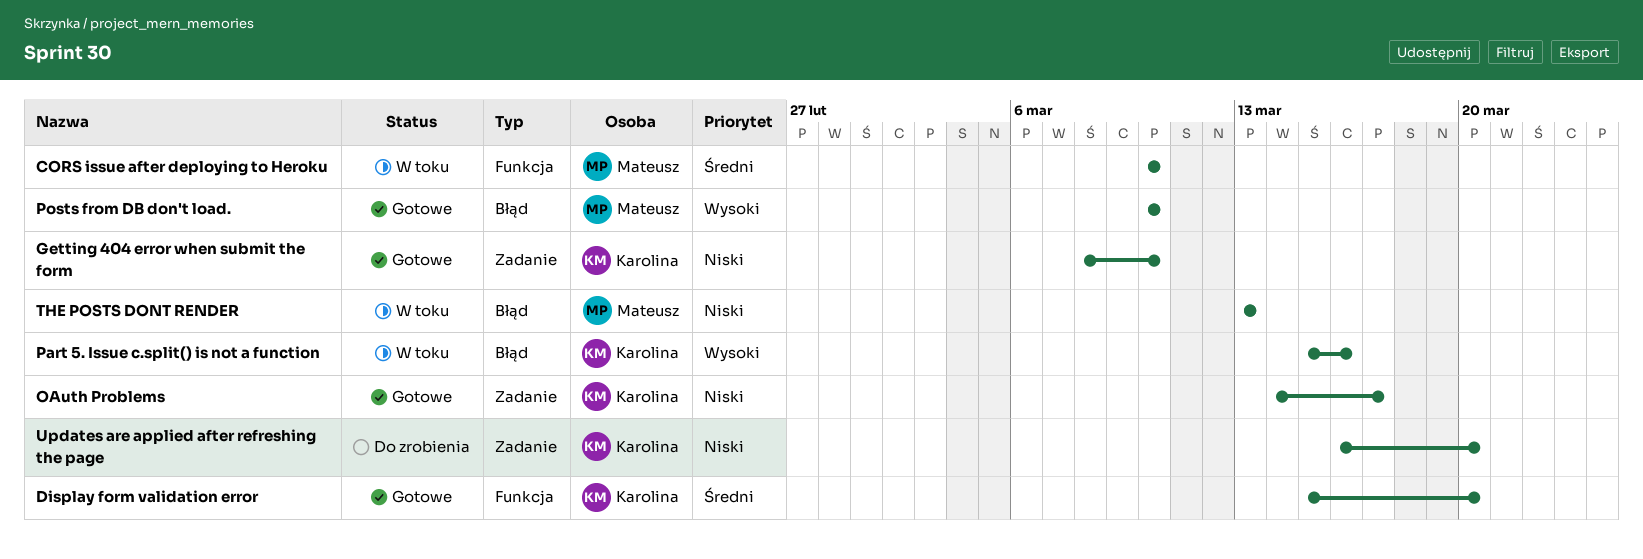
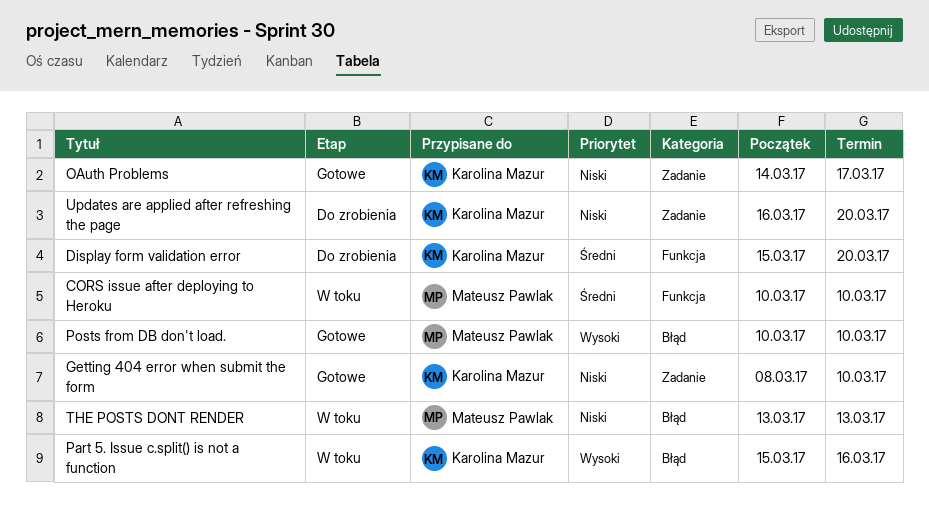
Display form validation error, status: Gotowe -> Do zrobienia

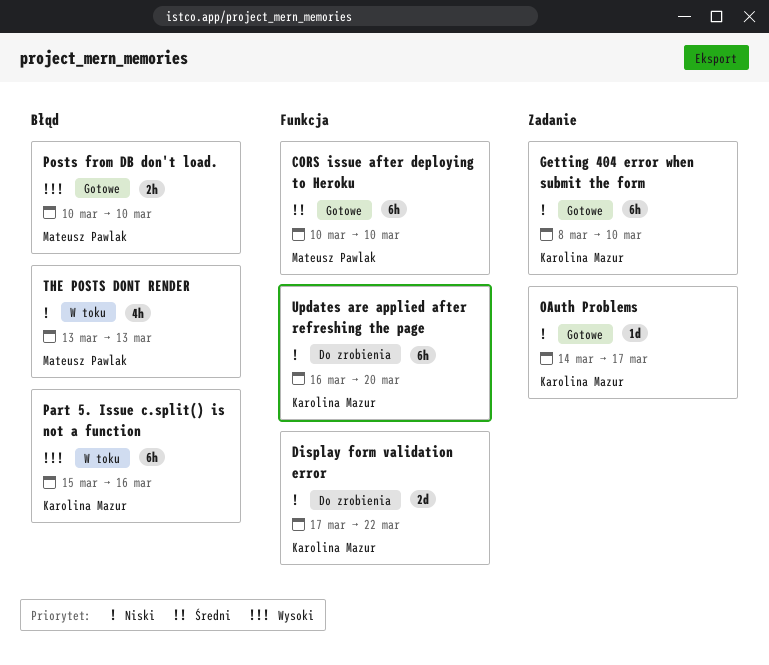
CORS issue after deploying to Heroku, status: W toku -> Gotowe
Display form validation error, priority: Średni -> Niski
Display form validation error, start: Mar 15 -> Mar 17
Display form validation error, due: Mar 20 -> Mar 22
Updates are applied after refreshing the page, label: Zadanie -> Funkcja

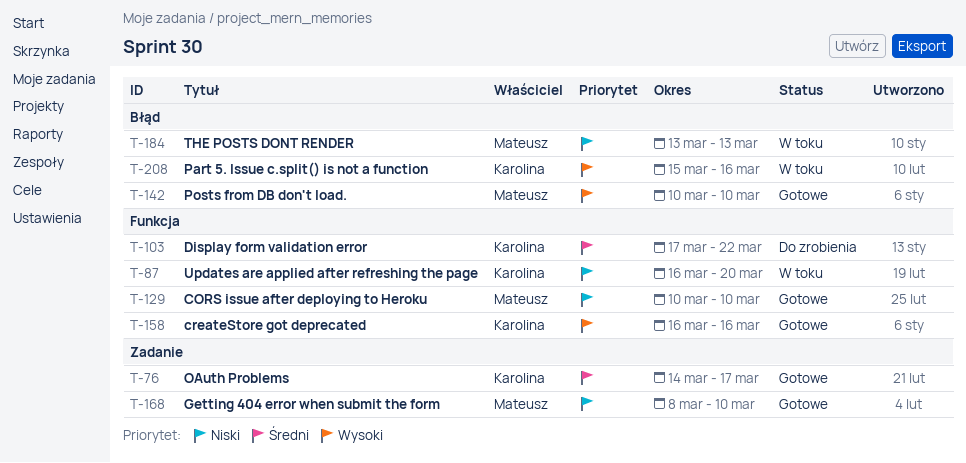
CORS issue after deploying to Heroku, priority: Średni -> Niski
createStore got deprecated: none -> present
Display form validation error, priority: Niski -> Średni
Getting 404 error when submit the form, owner: Karolina Mazur -> Mateusz Pawlak
OAuth Problems, priority: Niski -> Średni
Updates are applied after refreshing the page, status: Do zrobienia -> W toku

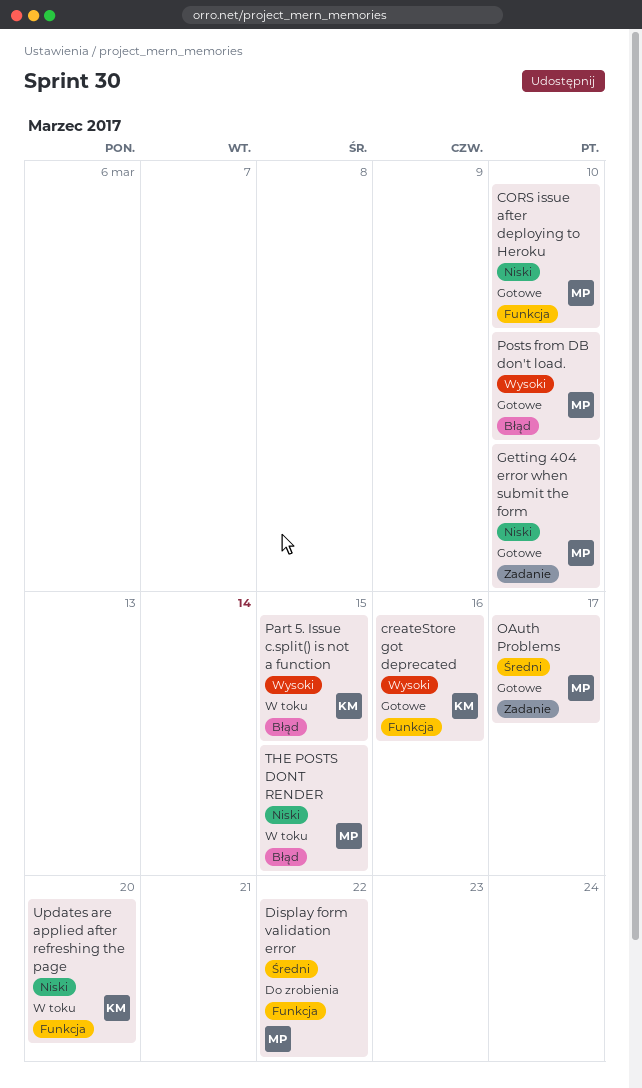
Display form validation error, owner: Karolina -> Mateusz
OAuth Problems, owner: Karolina -> Mateusz
Part 5. Issue c.split() is not a function, due: Mar 16 -> Mar 15
THE POSTS DONT RENDER, due: Mar 13 -> Mar 15

